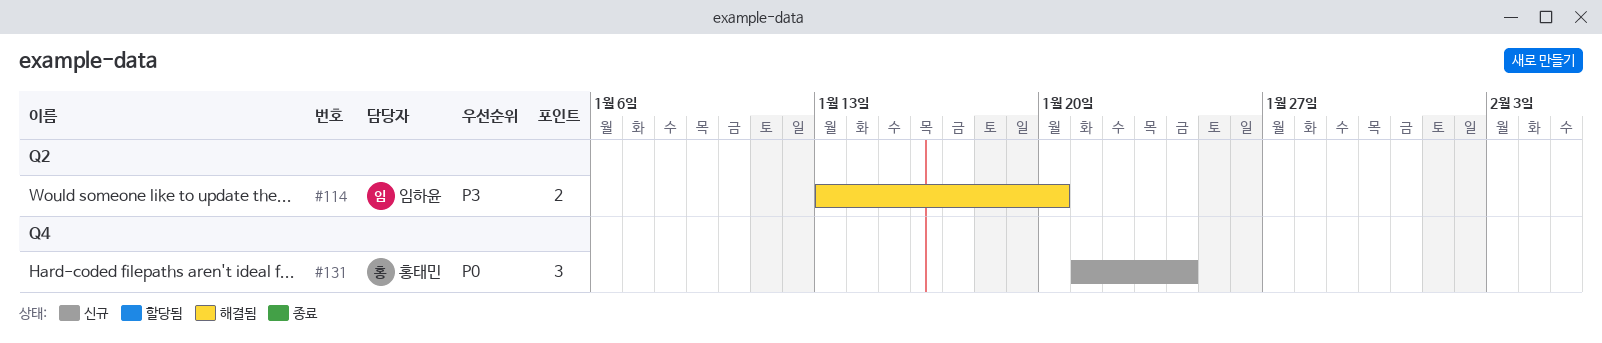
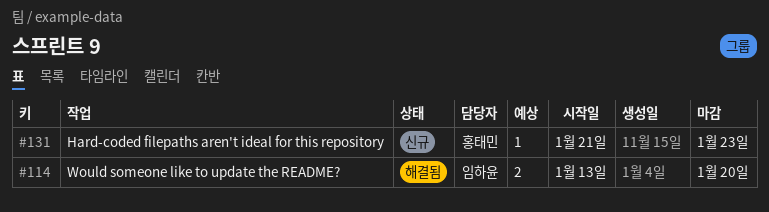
#131, estimate: 3 -> 1
#131, due: Jan 24 -> Jan 23

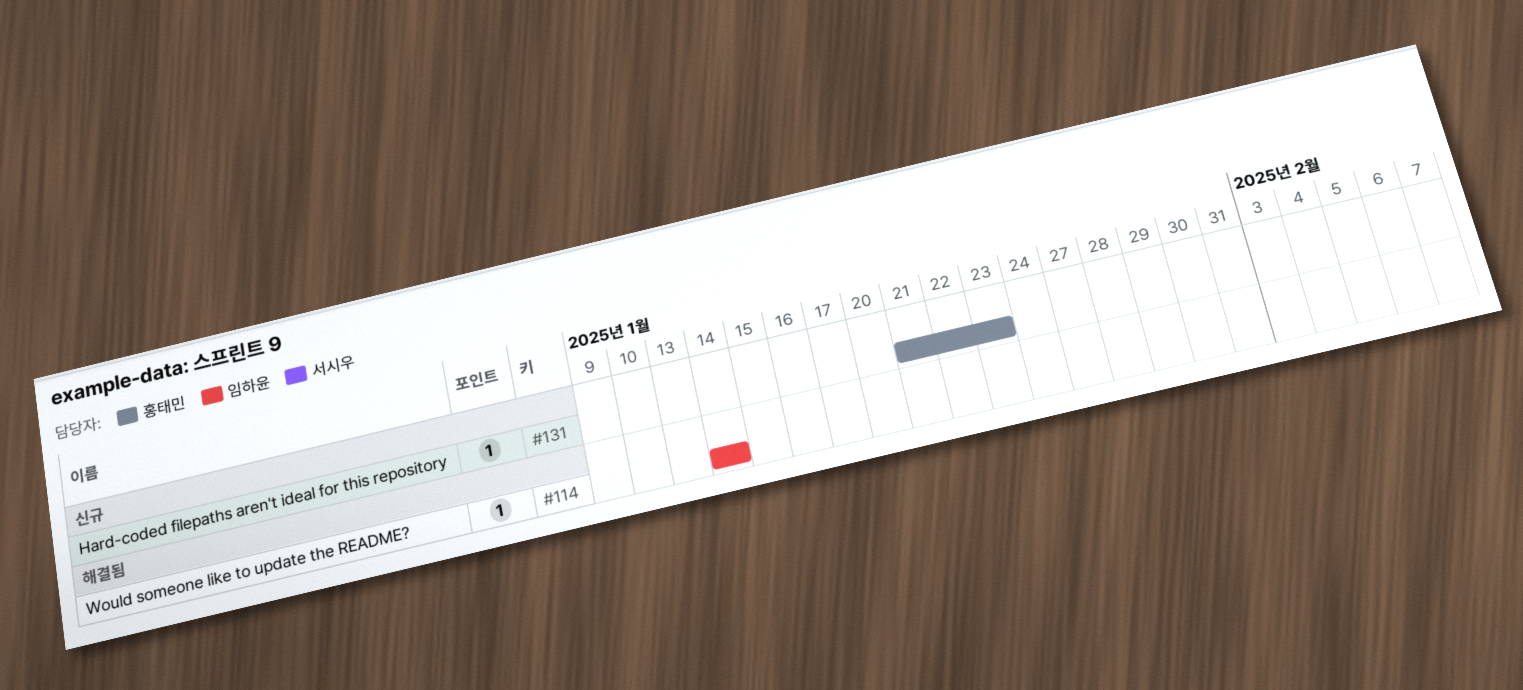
#114, estimate: 2 -> 1
#114, start: Jan 13 -> Jan 14
#114, due: Jan 20 -> Jan 14

